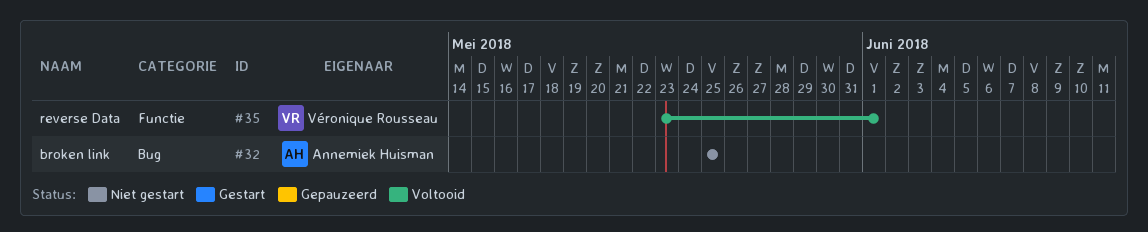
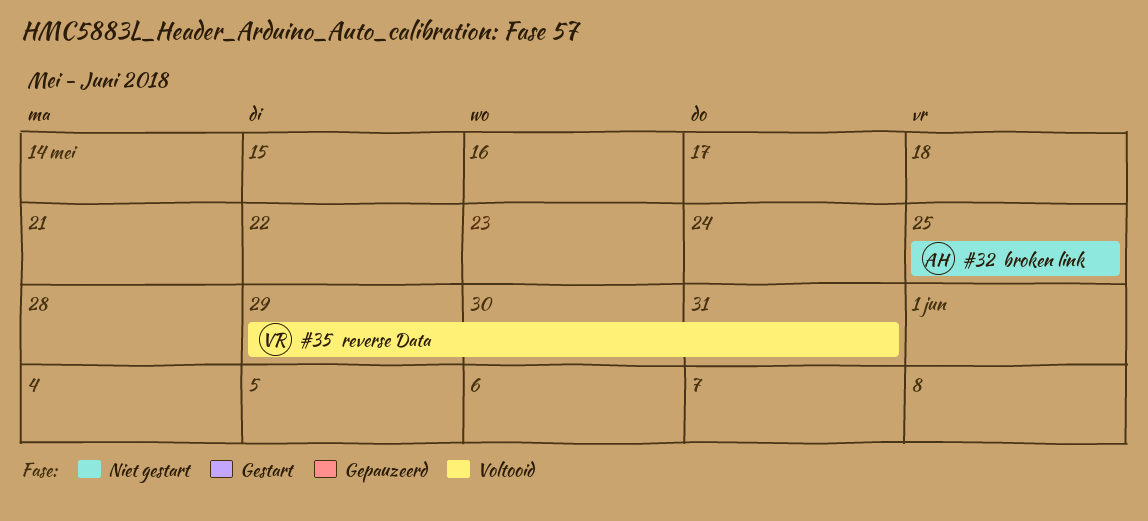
#35, start: May 23 -> May 29
#35, due: Jun 1 -> May 31

